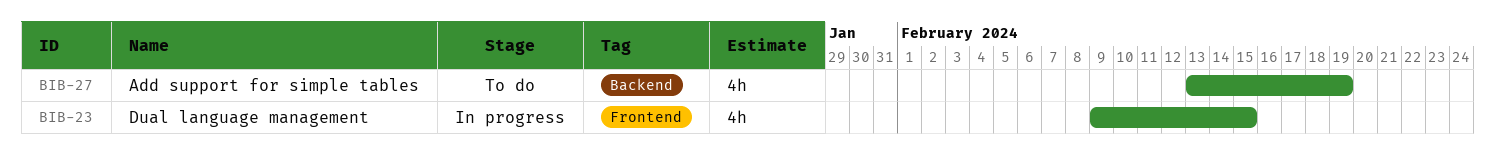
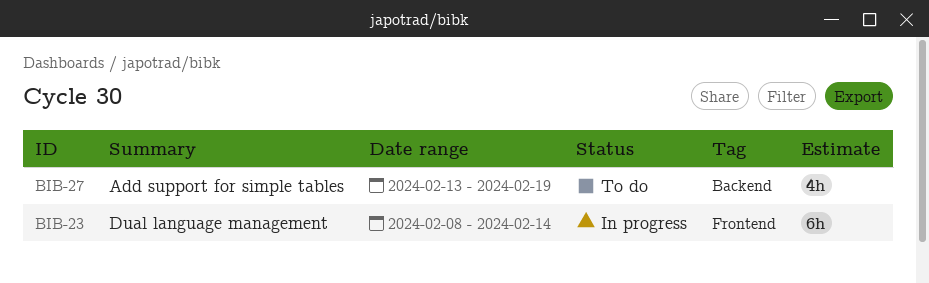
BIB-23, estimate: 4h -> 6h
BIB-23, start: Feb 9 -> Feb 8
BIB-23, due: Feb 15 -> Feb 14

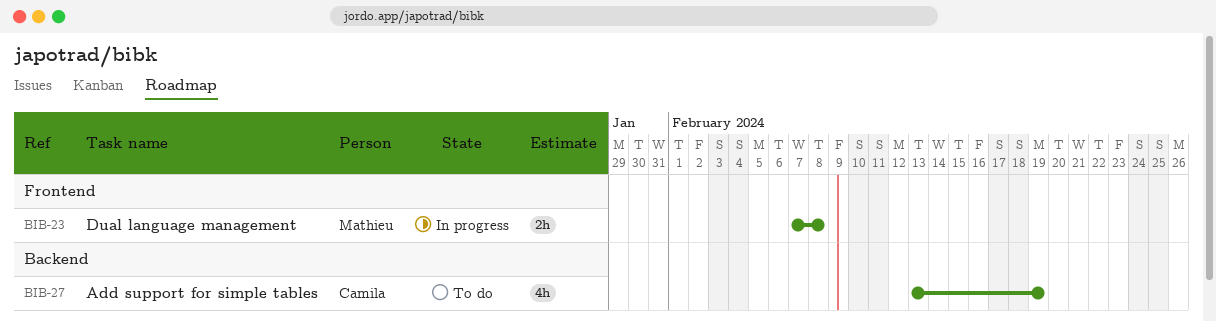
BIB-23, estimate: 6h -> 2h
BIB-23, start: Feb 8 -> Feb 7
BIB-23, due: Feb 14 -> Feb 8

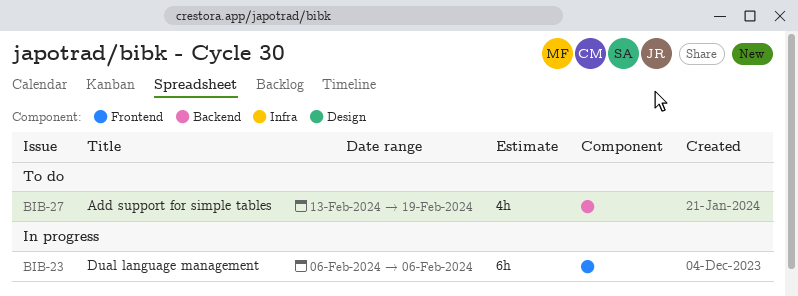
BIB-23, estimate: 2h -> 6h
BIB-23, start: Feb 7 -> Feb 6
BIB-23, due: Feb 8 -> Feb 6

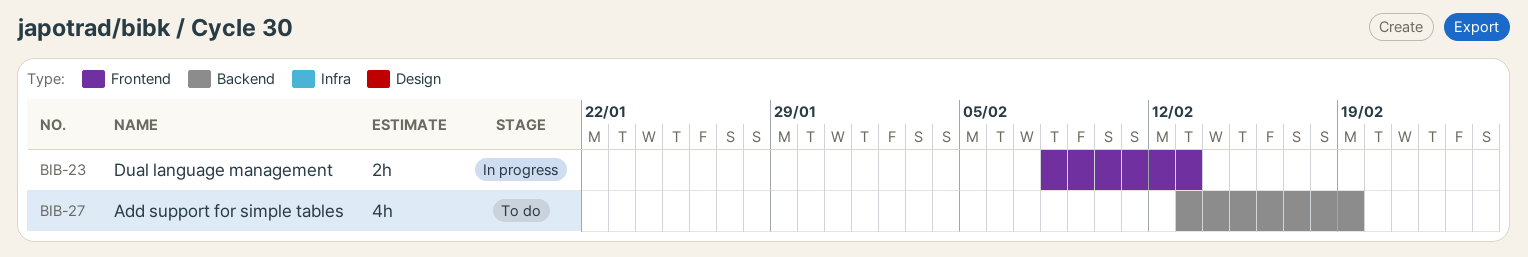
BIB-23, estimate: 6h -> 2h
BIB-23, start: Feb 6 -> Feb 8
BIB-23, due: Feb 6 -> Feb 13

